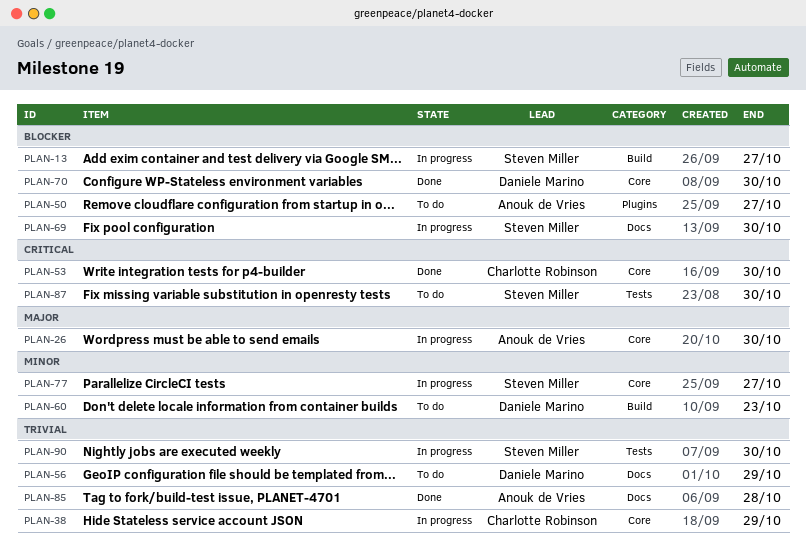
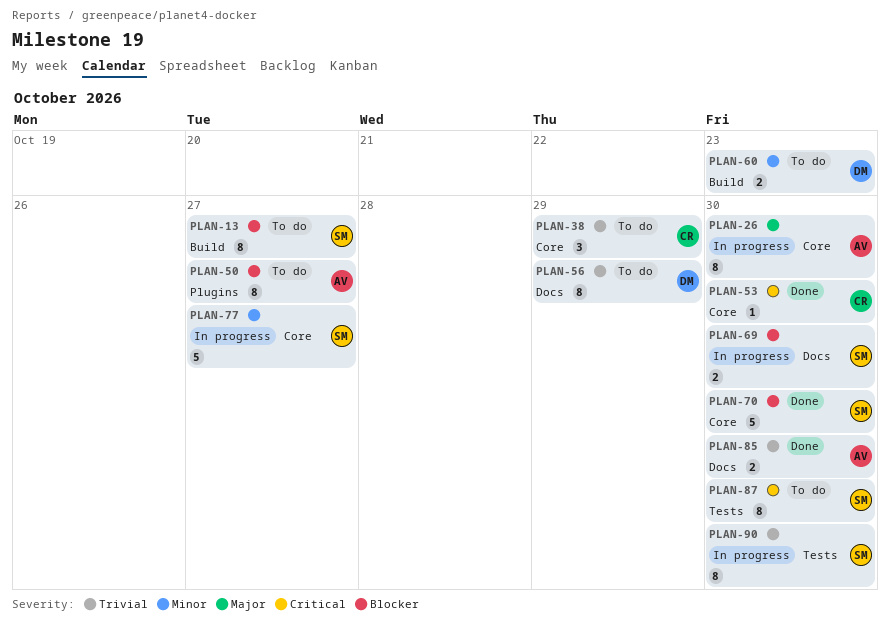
PLAN-13, status: In progress -> To do
PLAN-38, status: In progress -> To do
PLAN-70, owner: Daniele Marino -> Steven Miller
PLAN-85, due: Oct 28 -> Oct 30

